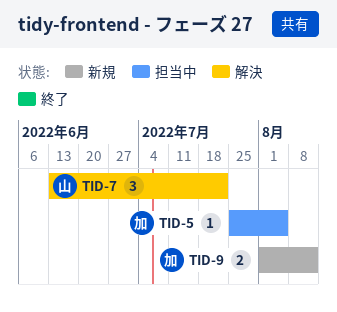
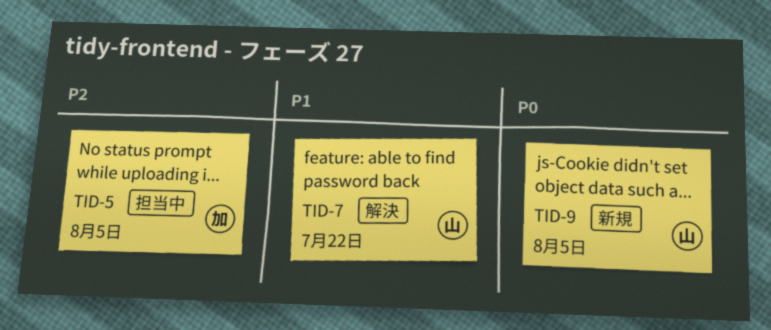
TID-9, owner: 加 -> 山
TID-9, due: Aug 12 -> Aug 5

